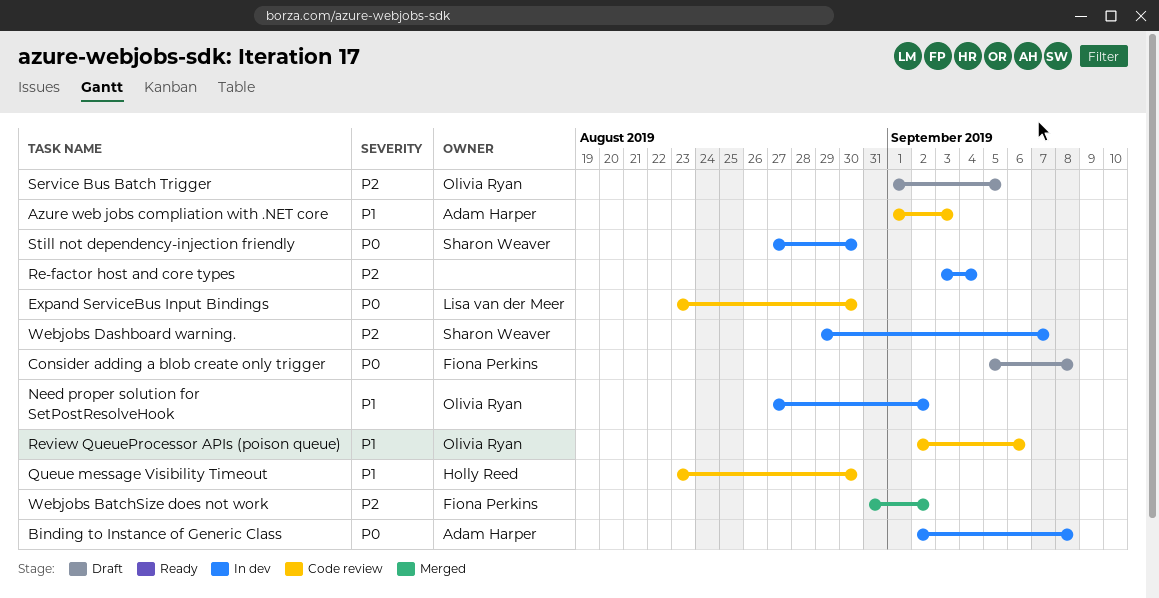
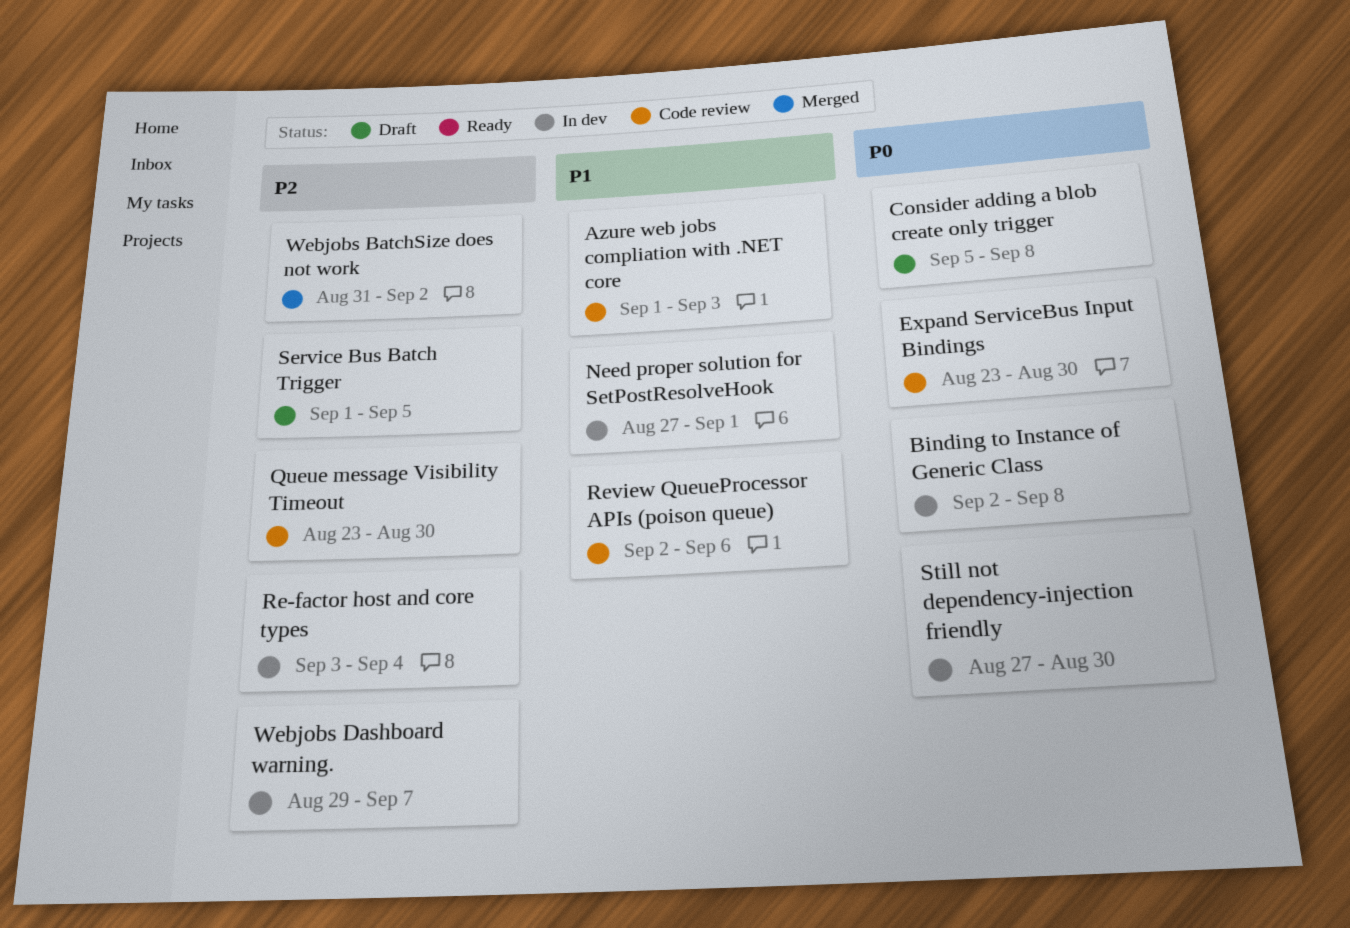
Need proper solution for SetPostResolveHook, due: Sep 2 -> Sep 1
Queue message Visibility Timeout, priority: P1 -> P2

